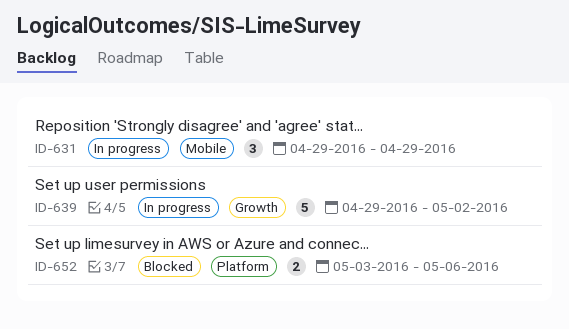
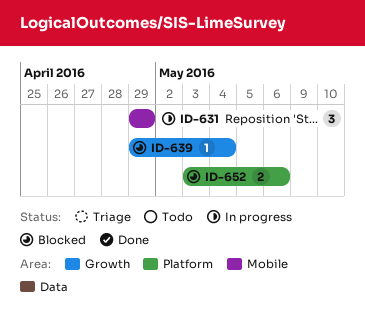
ID-639, status: In progress -> Blocked
ID-639, estimate: 5 -> 1
ID-639, due: May 2 -> May 4

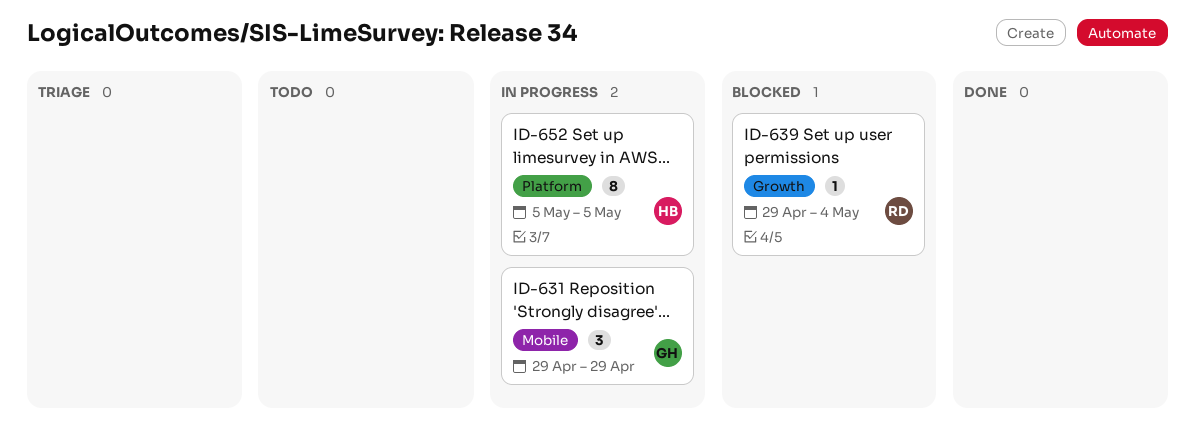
ID-652, status: Blocked -> In progress
ID-652, estimate: 2 -> 8
ID-652, start: May 3 -> May 5
ID-652, due: May 6 -> May 5

